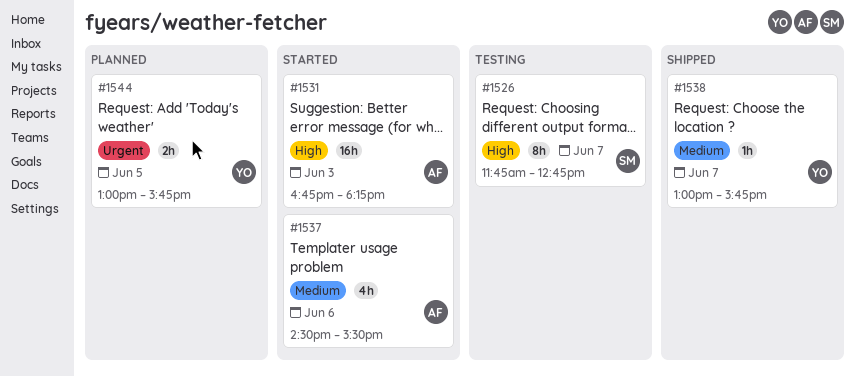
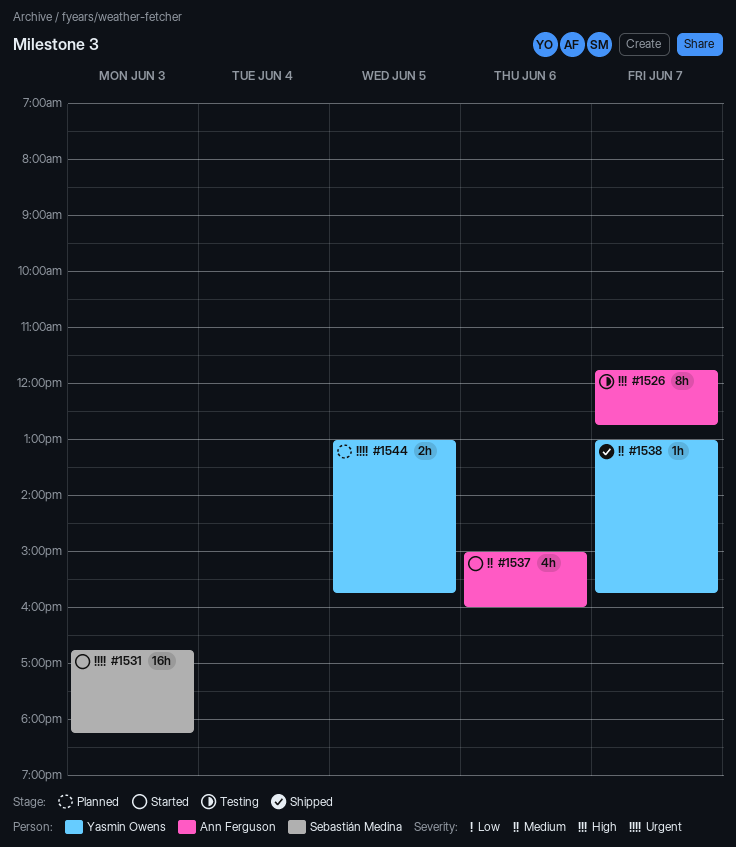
#1526, owner: Sebastián Medina -> Ann Ferguson
#1531, owner: Ann Ferguson -> Sebastián Medina
#1531, priority: High -> Urgent
#1537, begins: 14:30 -> 15:00
#1537, ends: 15:30 -> 16:00

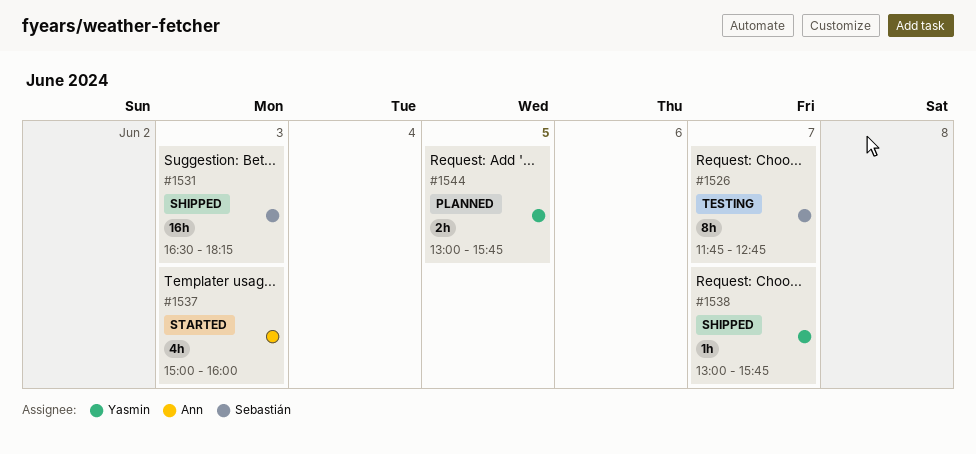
#1526, owner: Ann Ferguson -> Sebastián Medina
#1531, status: Started -> Shipped
#1531, begins: 16:45 -> 16:30
#1537, day: Jun 6 -> Jun 3

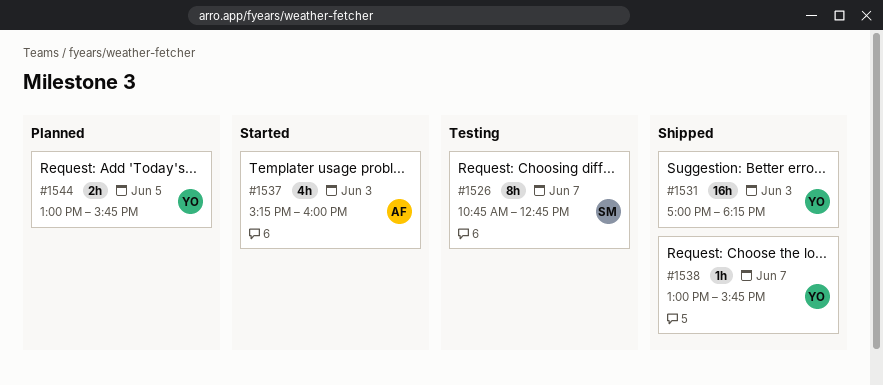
#1526, begins: 11:45 -> 10:45
#1531, owner: Sebastián -> Yasmin
#1531, begins: 16:30 -> 17:00
#1537, begins: 15:00 -> 15:15

